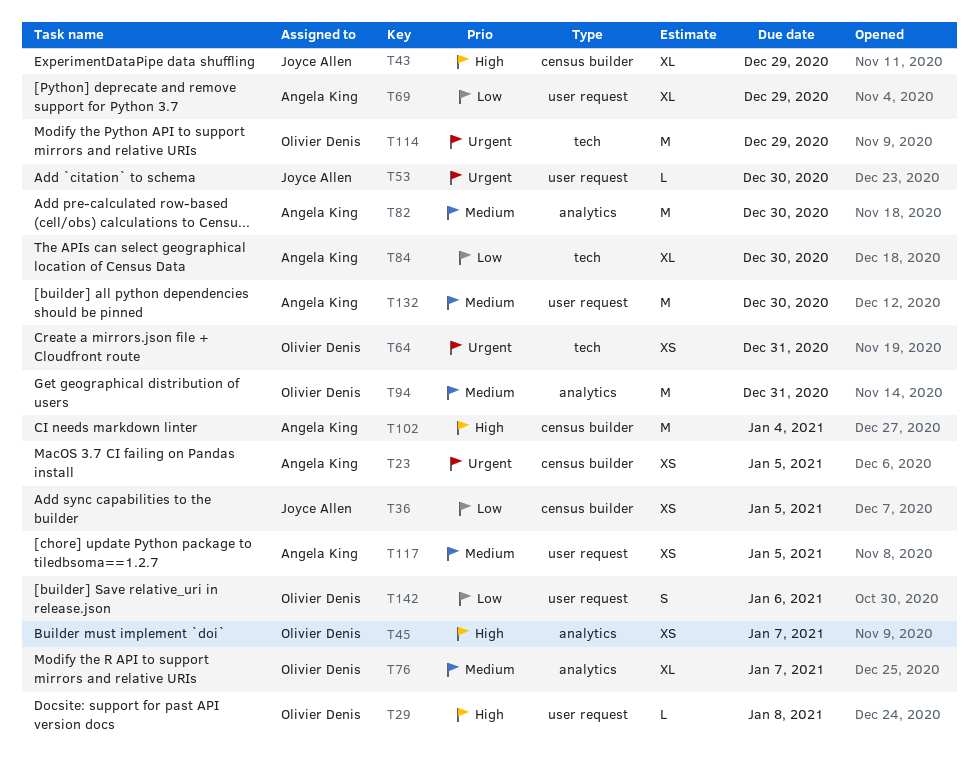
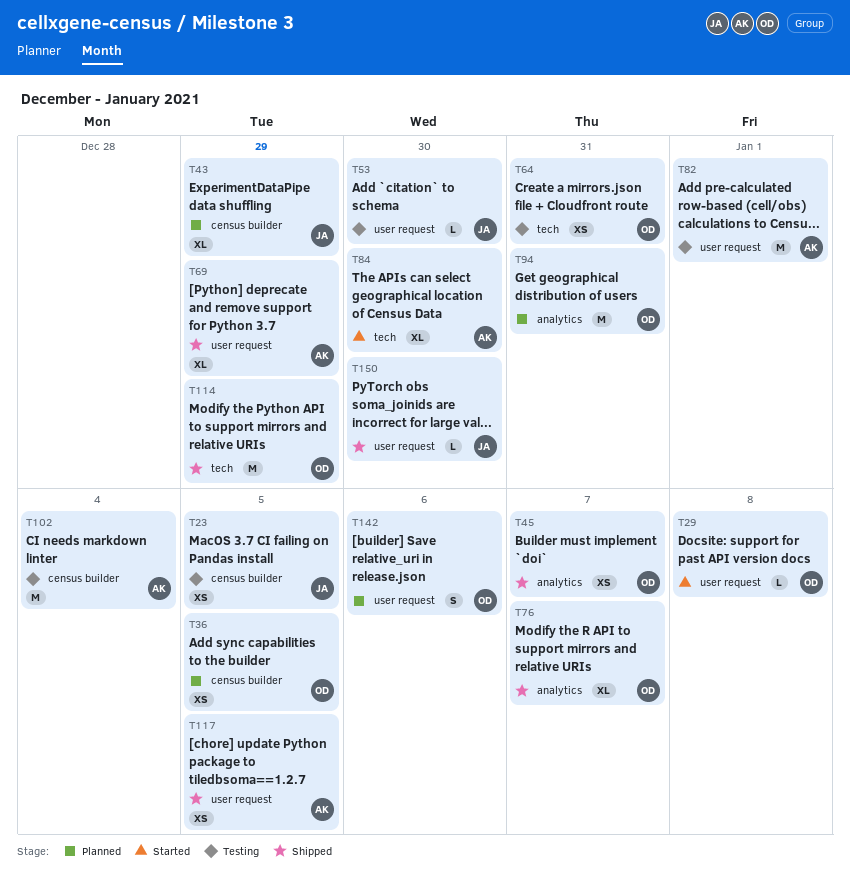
T23, owner: Angela King -> Joyce Allen
T36, owner: Joyce Allen -> Olivier Denis
T82, label: analytics -> user request
T82, due: Dec 30 -> Jan 1
T132: present -> none
T150: none -> present

